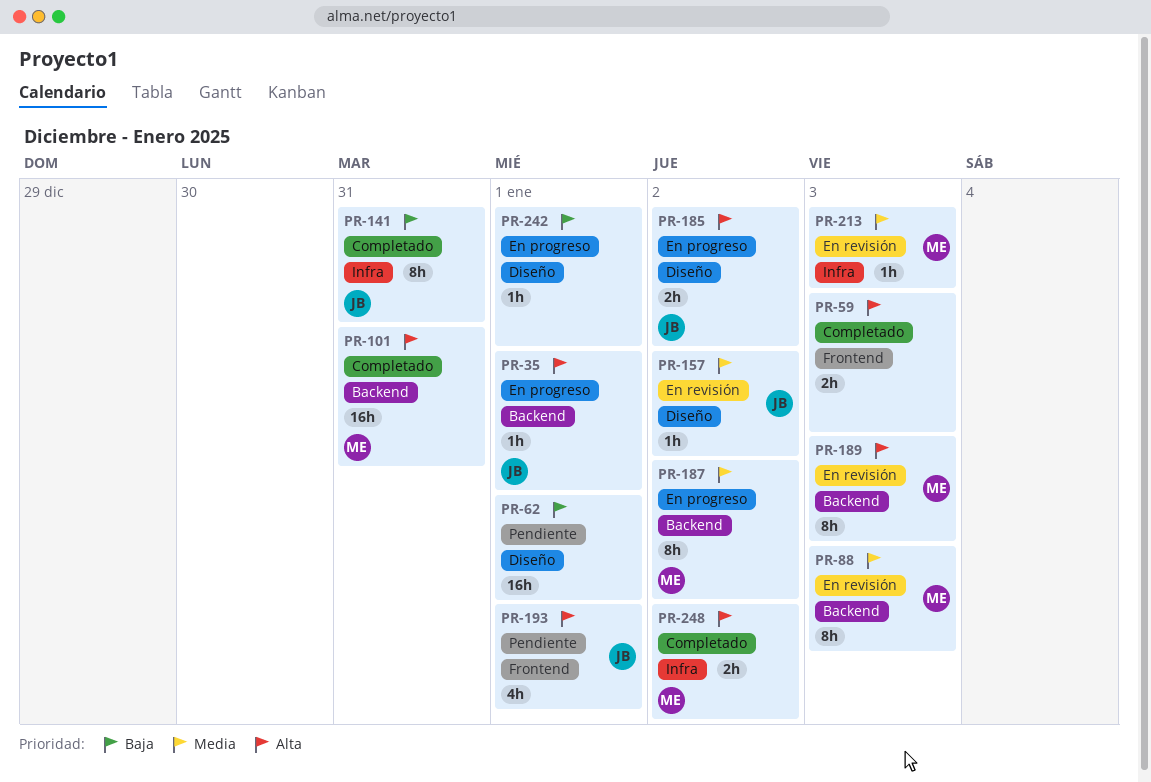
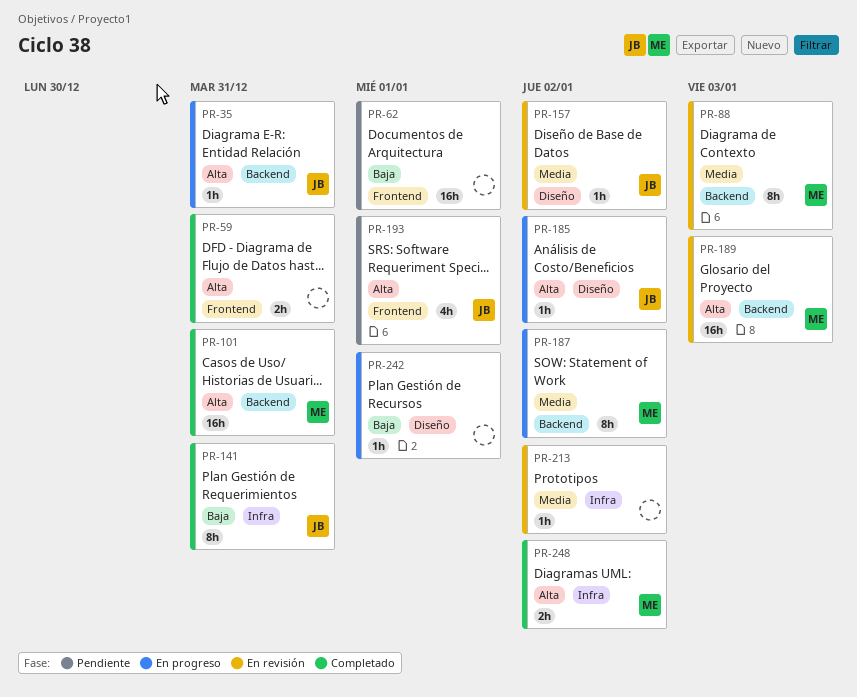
PR-35, due: Jan 1 -> Dec 31
PR-59, due: Jan 3 -> Dec 31
PR-62, label: Diseño -> Frontend
PR-185, estimate: 2h -> 1h
PR-189, estimate: 8h -> 16h
PR-213, owner: ME -> none
PR-213, due: Jan 3 -> Jan 2

